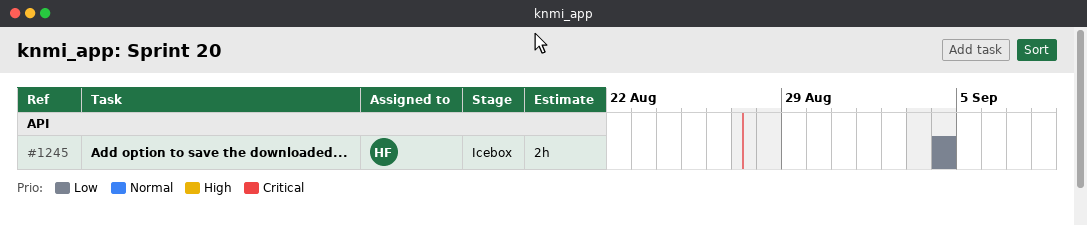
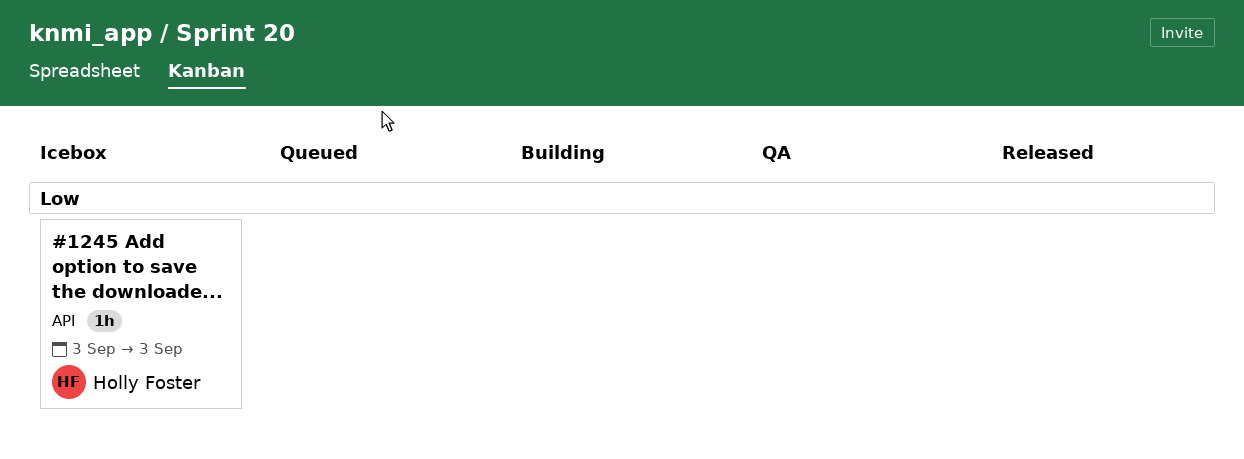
#1245, estimate: 2h -> 1h
#1245, start: Sep 4 -> Sep 3
#1245, due: Sep 4 -> Sep 3

